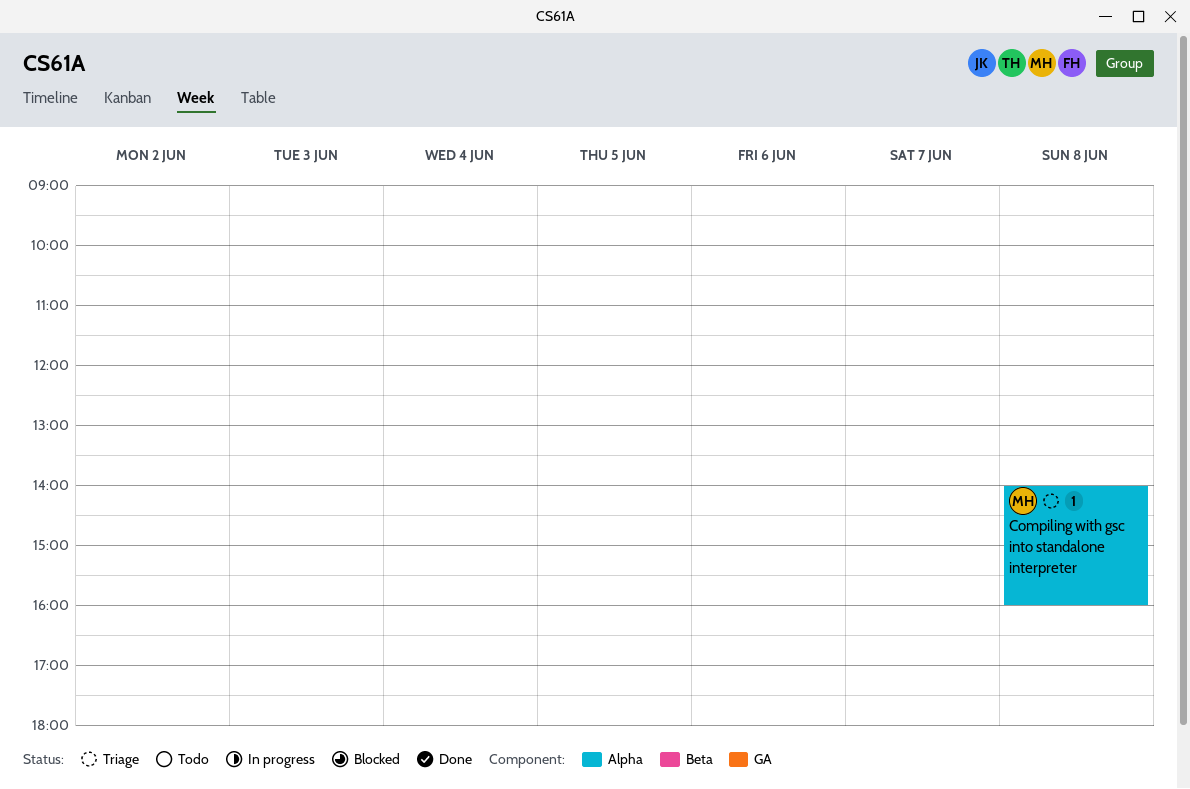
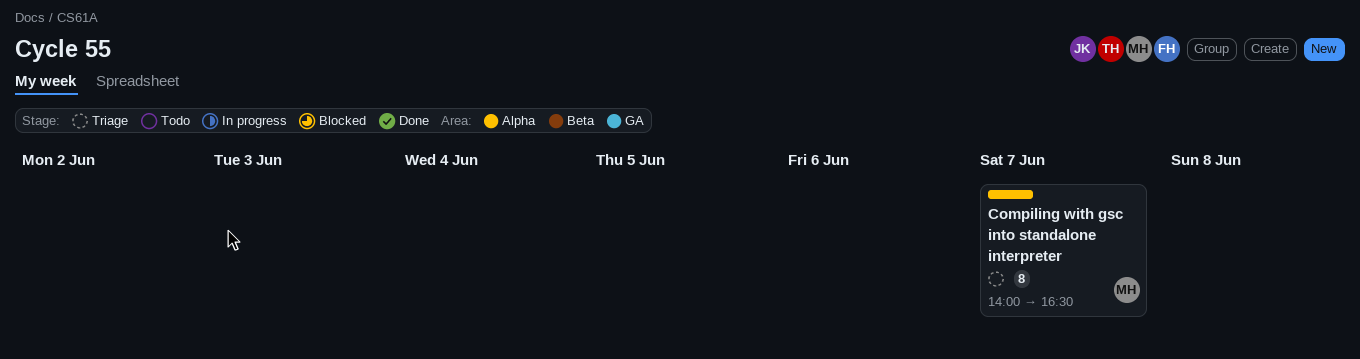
Compiling with gsc into standalone interpreter, estimate: 1 -> 8
Compiling with gsc into standalone interpreter, day: Jun 8 -> Jun 7
Compiling with gsc into standalone interpreter, ends: 16:00 -> 16:30

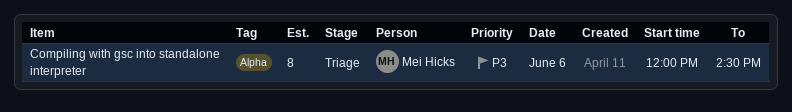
Compiling with gsc into standalone interpreter, day: Jun 7 -> Jun 6
Compiling with gsc into standalone interpreter, begins: 14:00 -> 12:00
Compiling with gsc into standalone interpreter, ends: 16:30 -> 14:30

